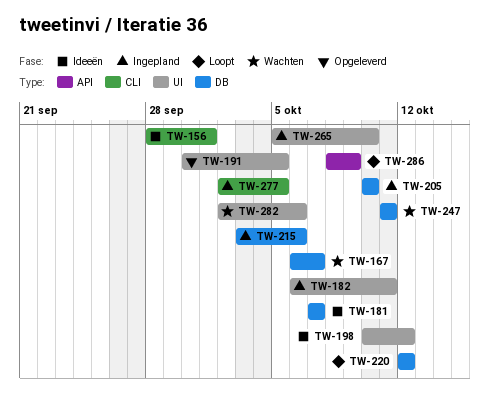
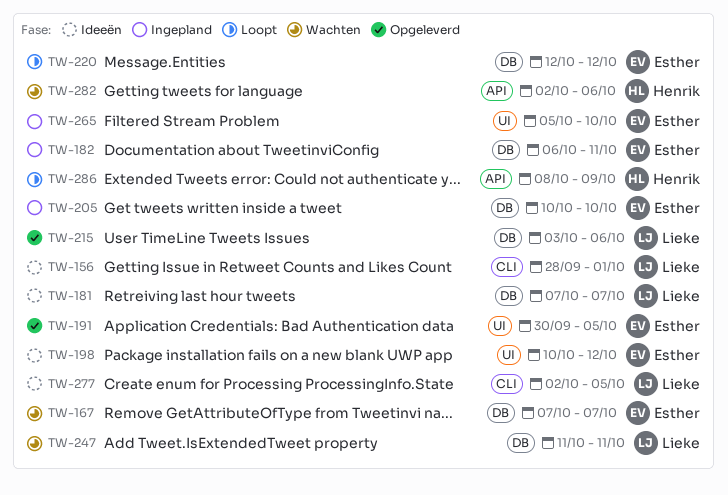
TW-167, start: Oct 6 -> Oct 7
TW-182, label: UI -> DB
TW-215, status: Ingepland -> Opgeleverd
TW-277, status: Ingepland -> Ideeën
TW-282, label: UI -> API

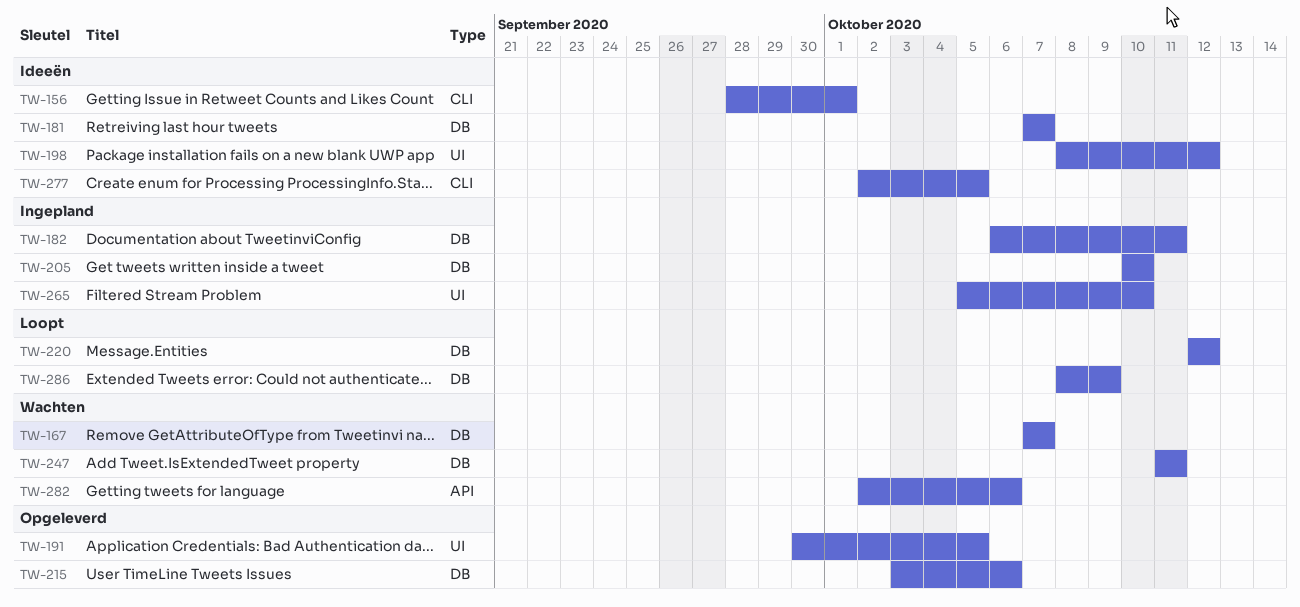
TW-198, start: Oct 10 -> Oct 8
TW-286, label: API -> DB

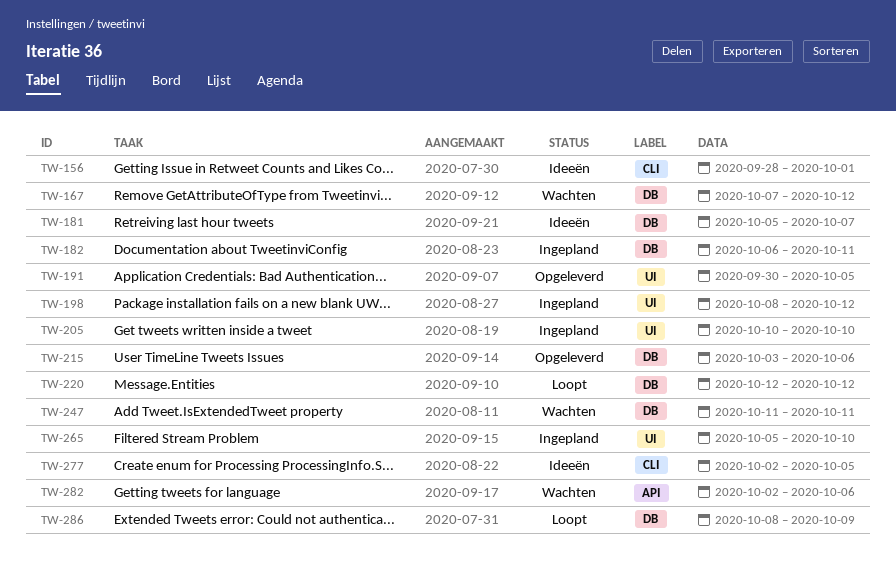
TW-167, due: Oct 7 -> Oct 12
TW-181, start: Oct 7 -> Oct 5
TW-198, status: Ideeën -> Ingepland
TW-205, label: DB -> UI

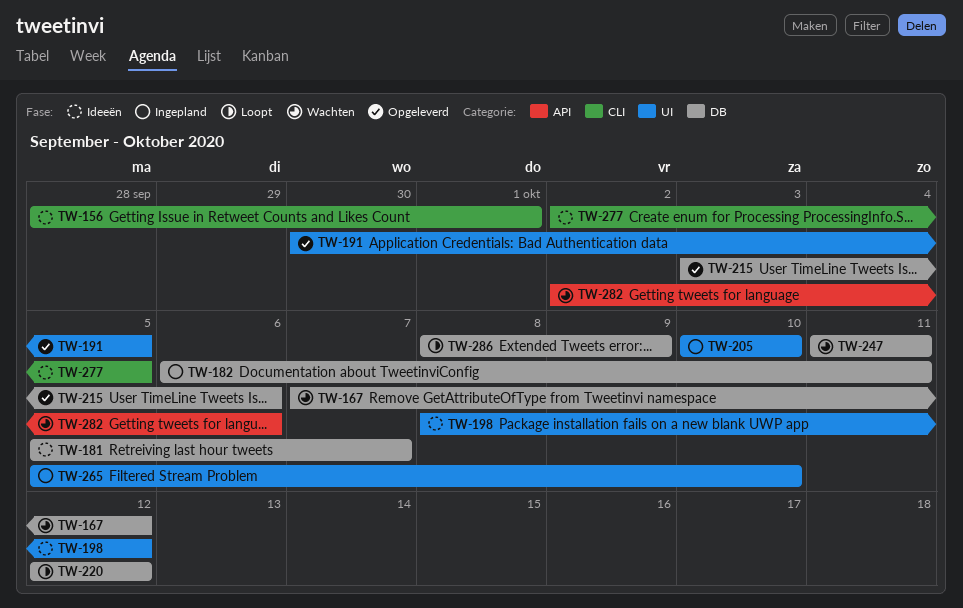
TW-198, status: Ingepland -> Ideeën

